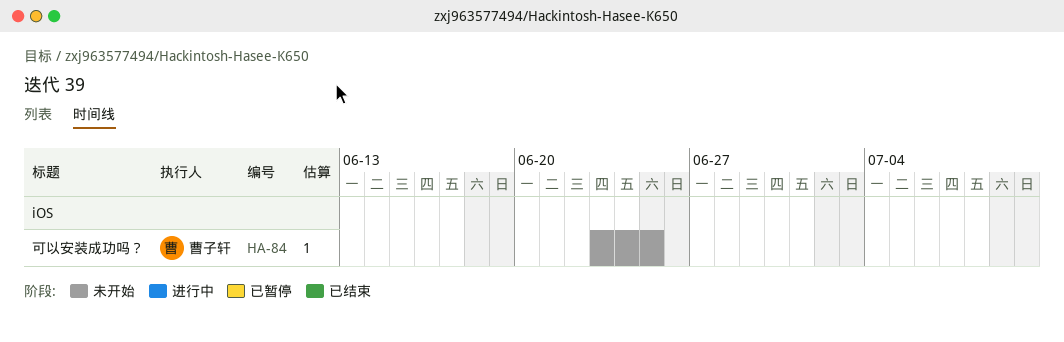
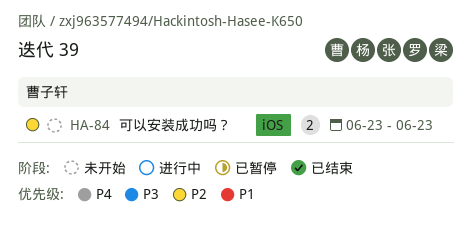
HA-84, estimate: 1 -> 2
HA-84, due: Jun 25 -> Jun 23

